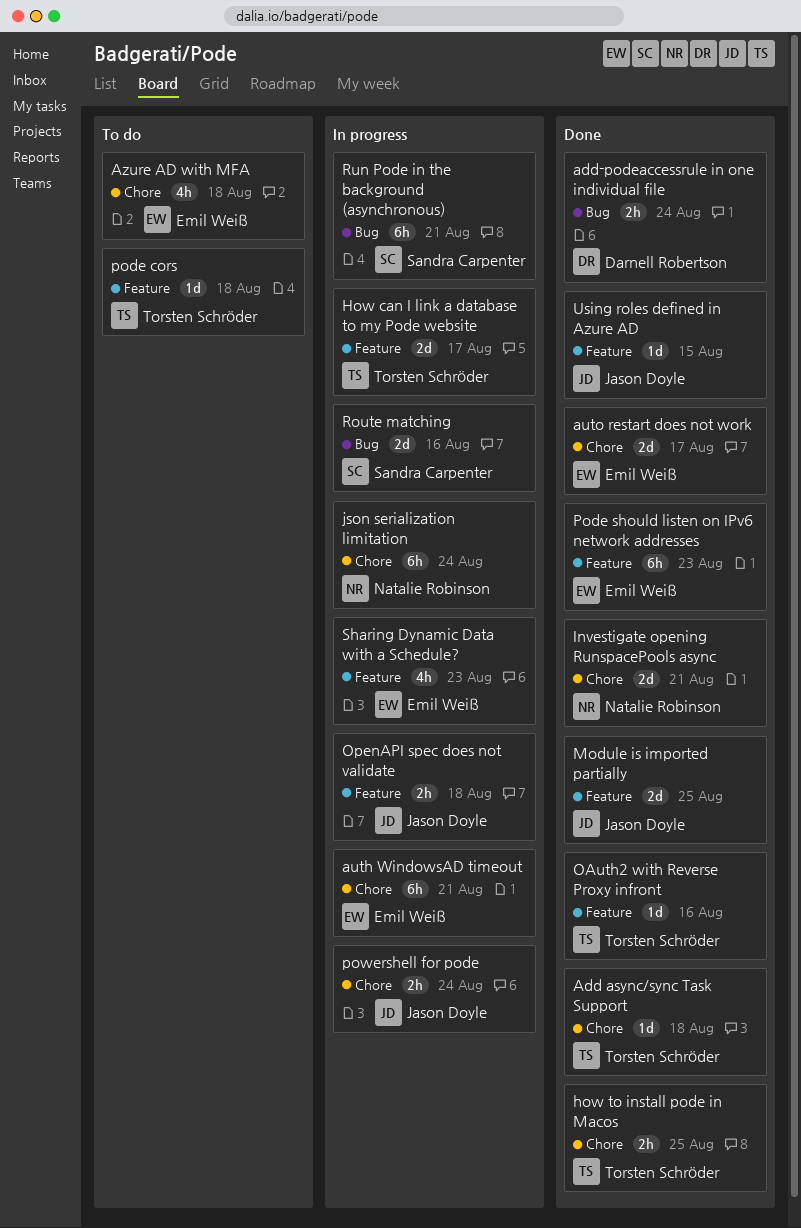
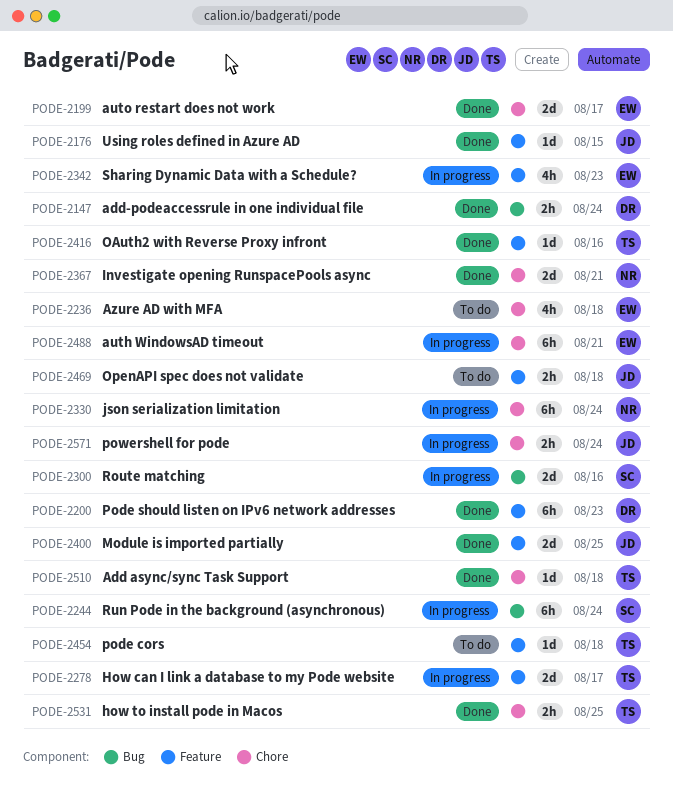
OpenAPI spec does not validate, status: In progress -> To do
Pode should listen on IPv6 network addresses, owner: Emil Weiß -> Darnell Robertson
Run Pode in the background (asynchronous), due: Aug 21 -> Aug 24

